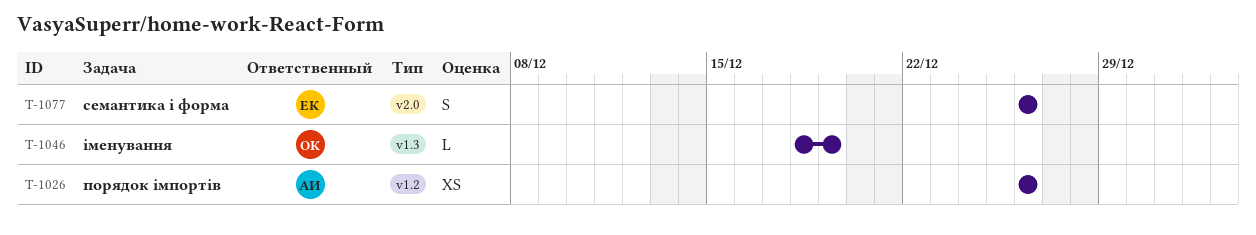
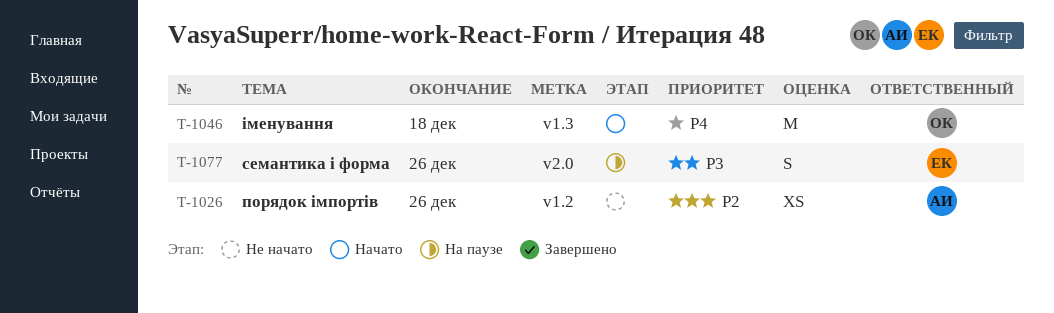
T-1046, estimate: L -> M
T-1046, due: Dec 19 -> Dec 18

